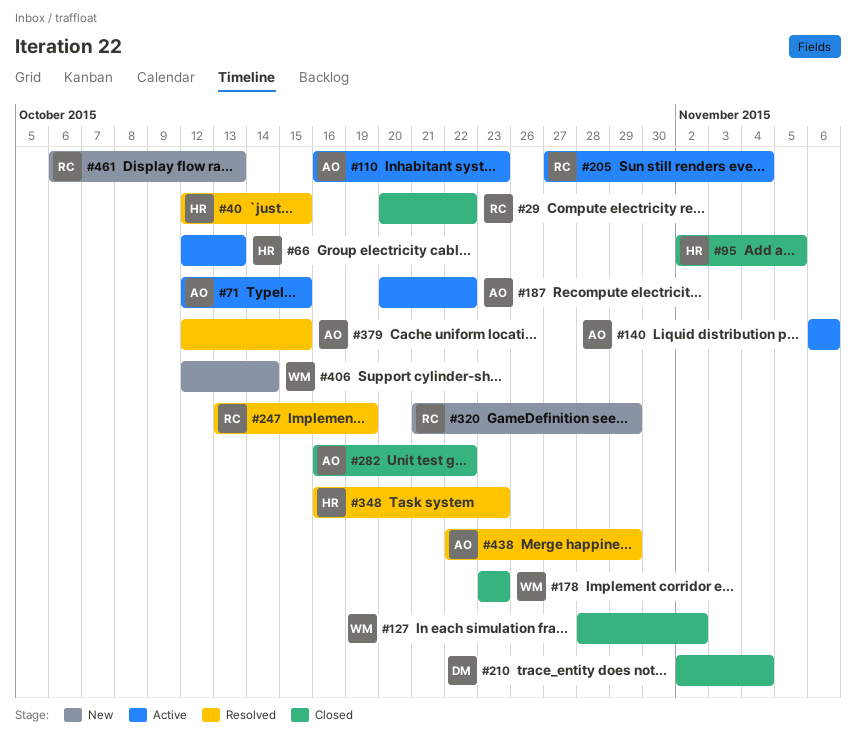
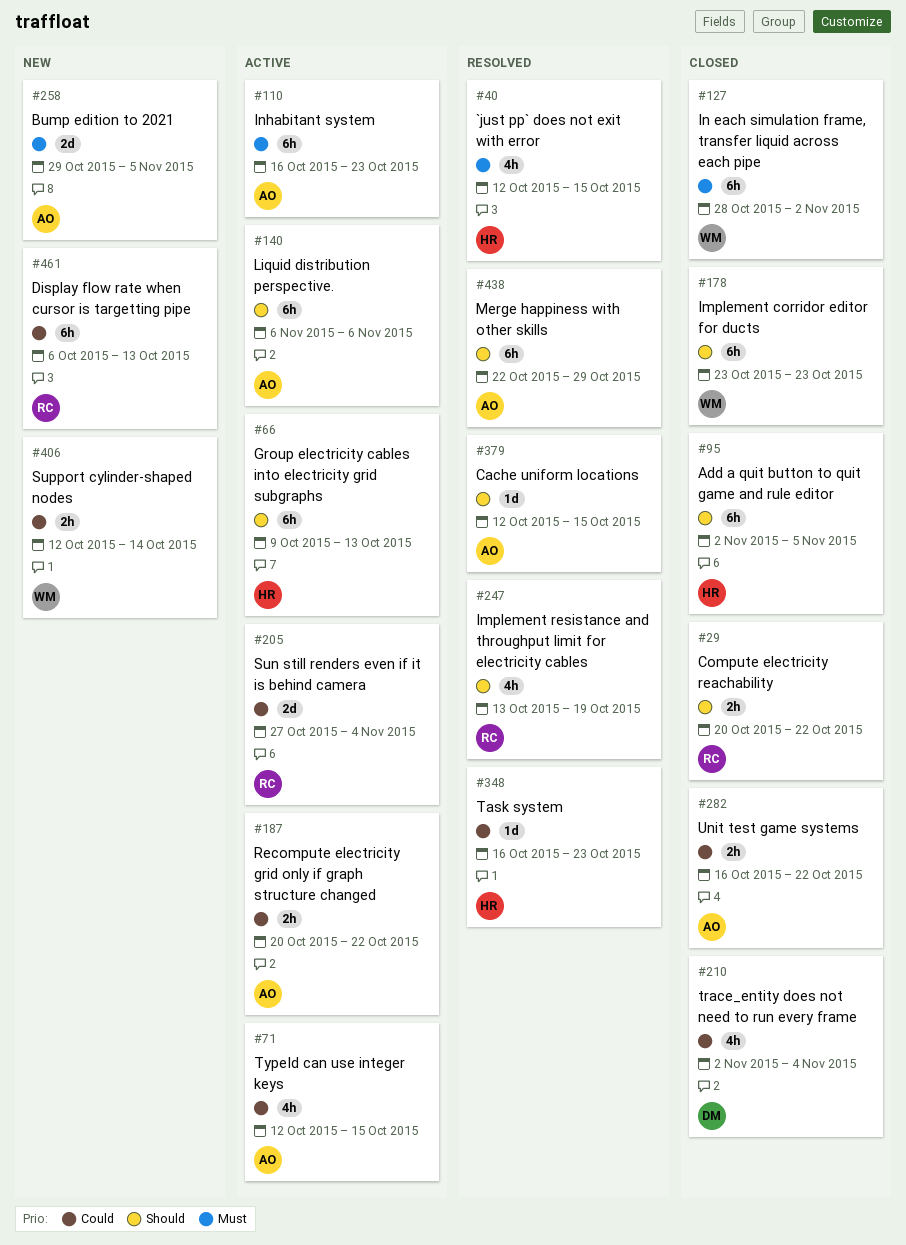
#66, start: Oct 12 -> Oct 9
#258: none -> present
#320: present -> none

